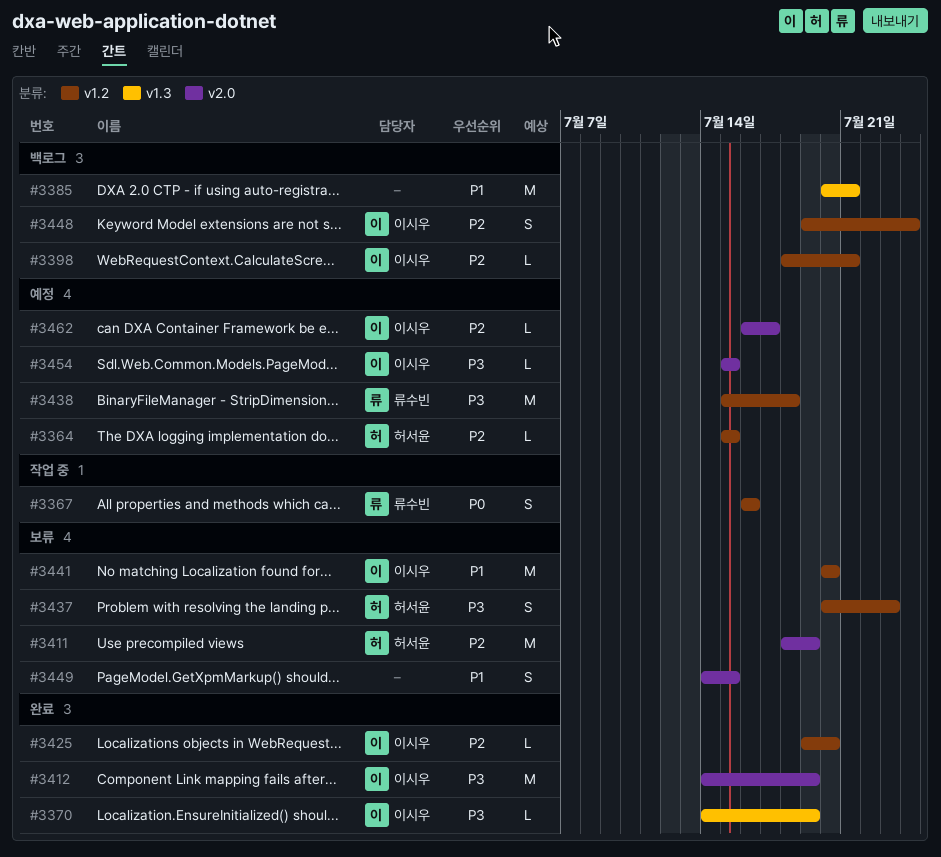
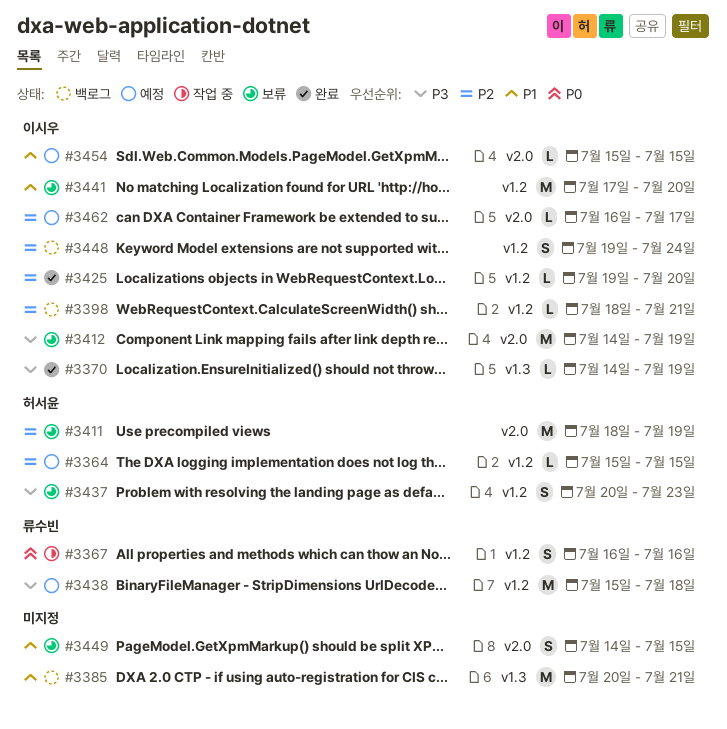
#3412, status: 완료 -> 보류
#3441, start: Jul 20 -> Jul 17
#3454, priority: P3 -> P1

